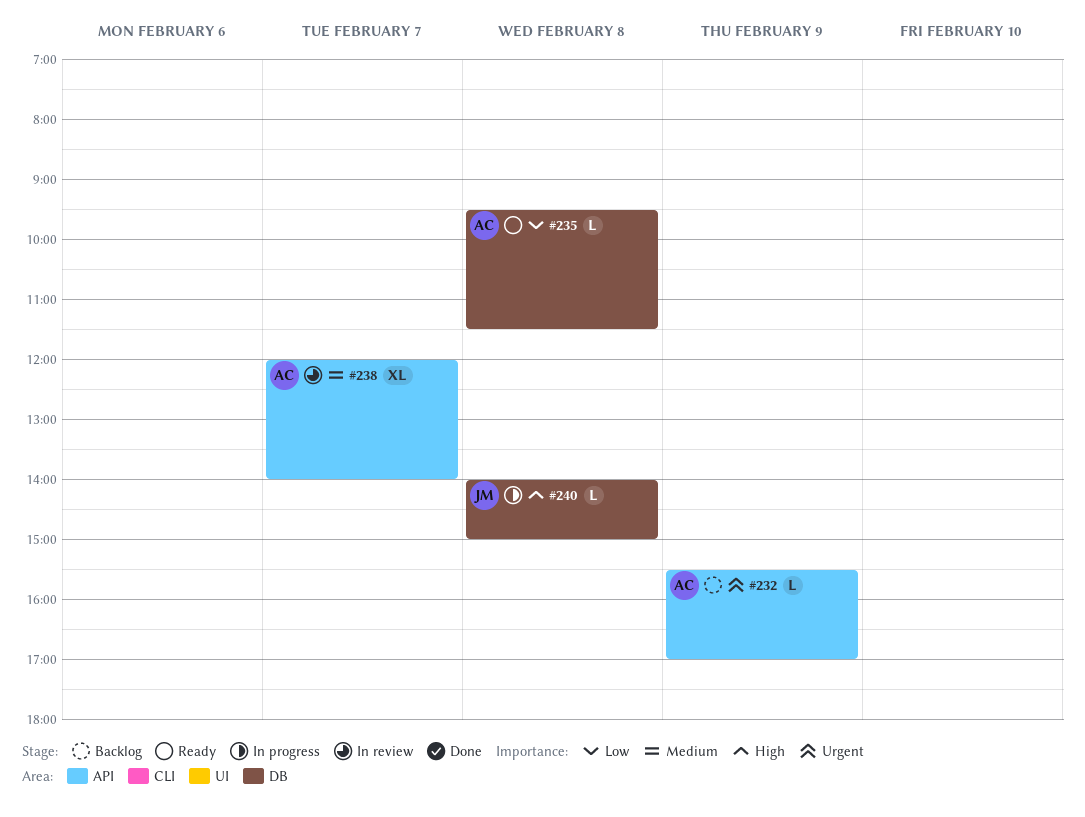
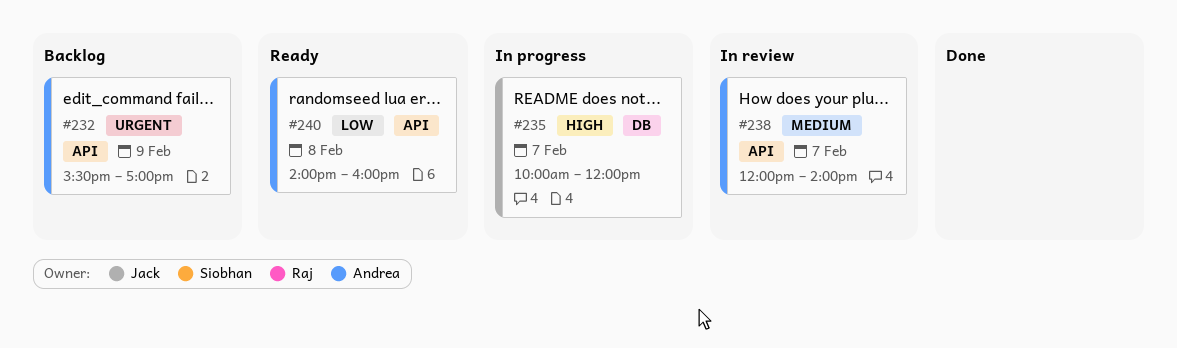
#235, status: Ready -> In progress
#235, owner: Andrea -> Jack
#235, priority: Low -> High
#235, day: Feb 8 -> Feb 7
#235, begins: 09:30 -> 10:00
#235, ends: 11:30 -> 12:00
#240, status: In progress -> Ready
#240, owner: Jack -> Andrea
#240, priority: High -> Low
#240, label: DB -> API
#240, ends: 15:00 -> 16:00

